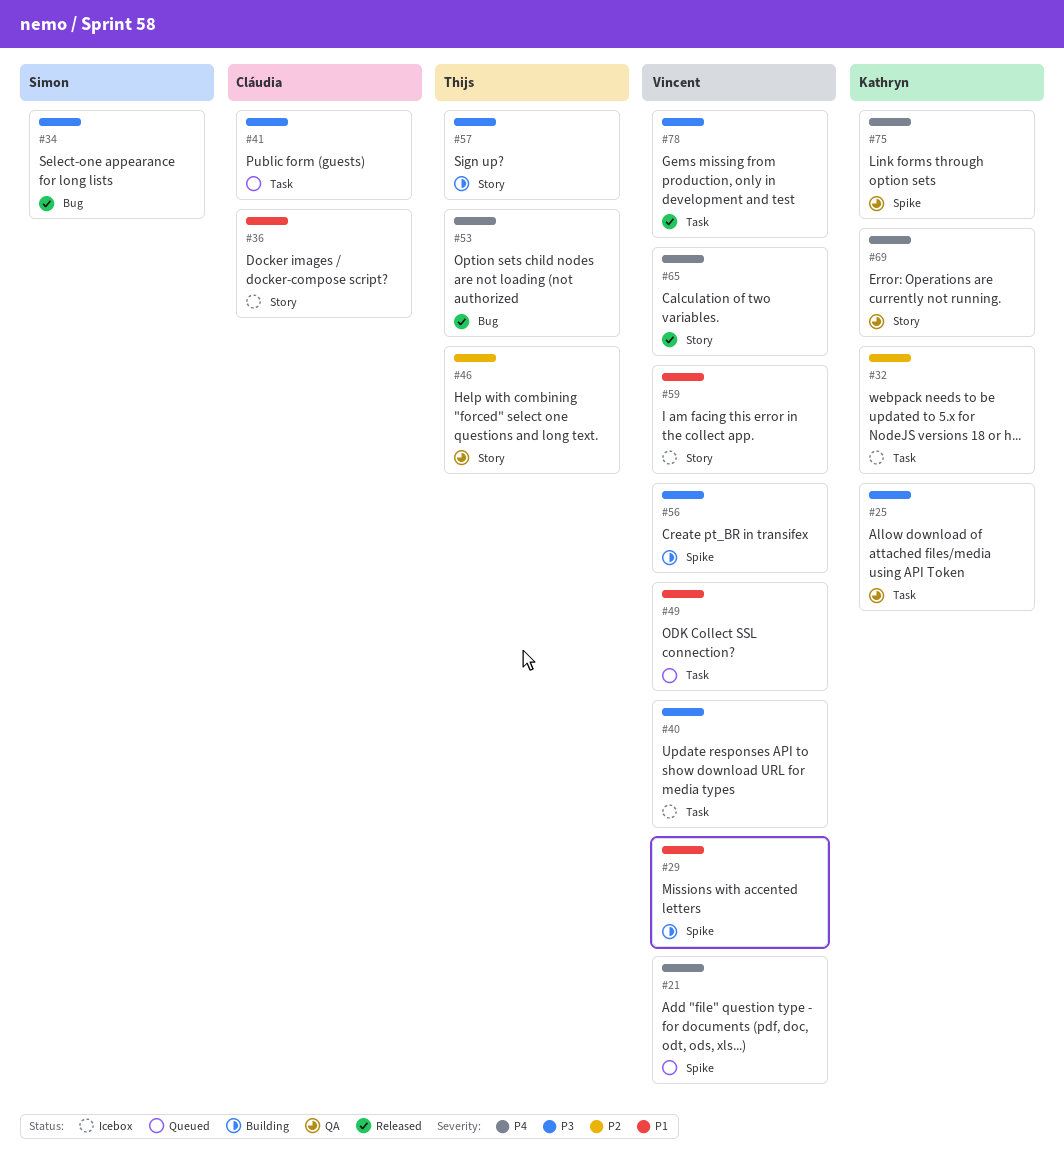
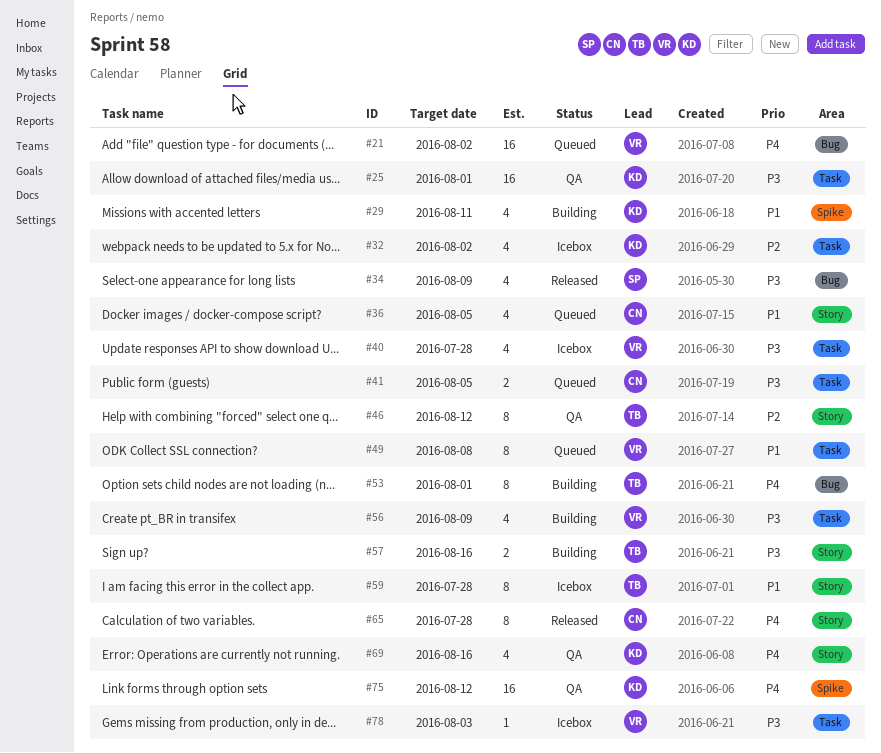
#21, label: Spike -> Bug
#29, owner: Vincent -> Kathryn
#36, status: Icebox -> Queued
#53, status: Released -> Building
#56, label: Spike -> Task
#59, owner: Vincent -> Thijs
#65, owner: Vincent -> Cláudia
#78, status: Released -> Icebox

